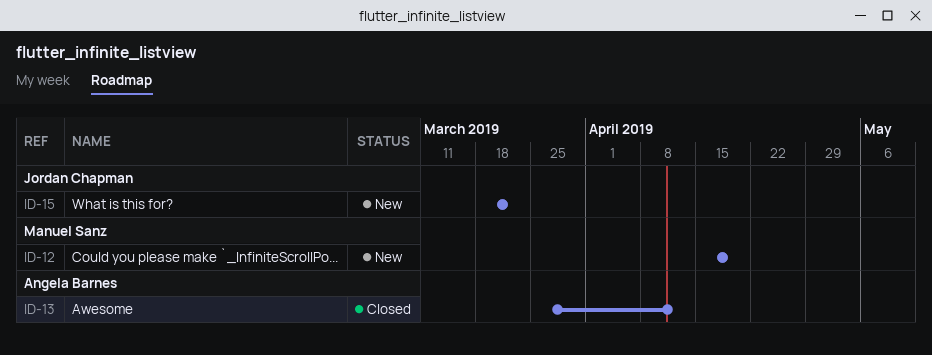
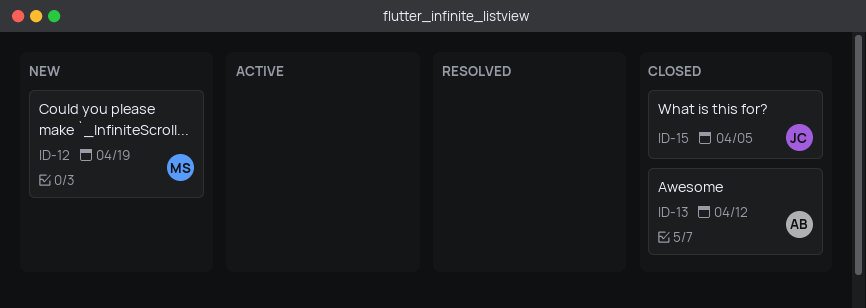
ID-15, status: New -> Closed
ID-15, due: Mar 22 -> Apr 5

